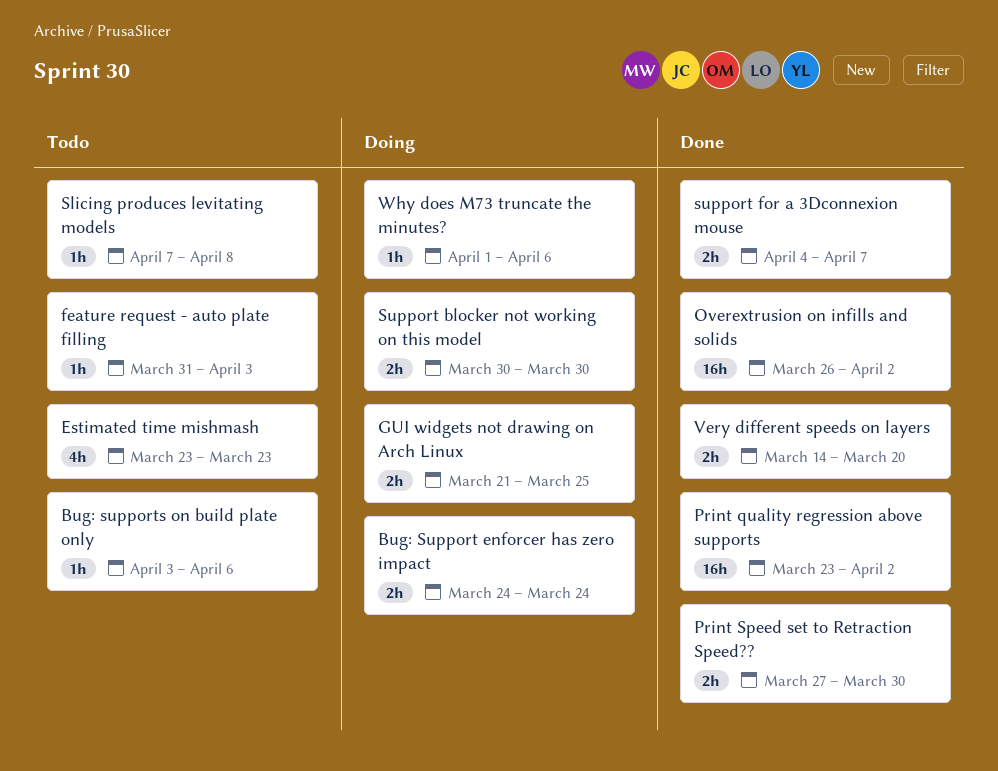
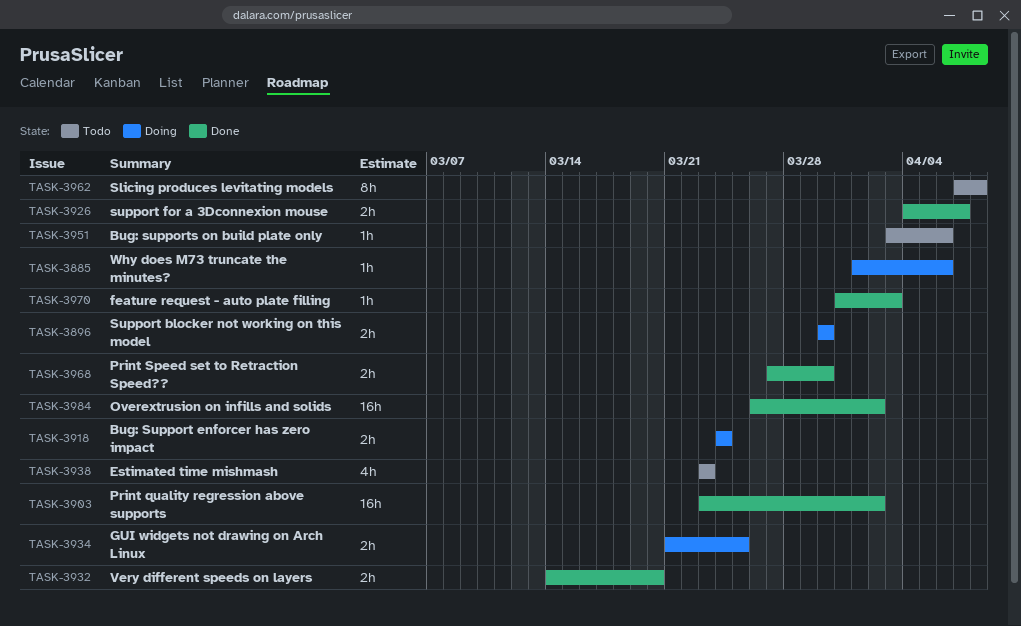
feature request - auto plate filling, status: Todo -> Done
Slicing produces levitating models, estimate: 1h -> 8h

